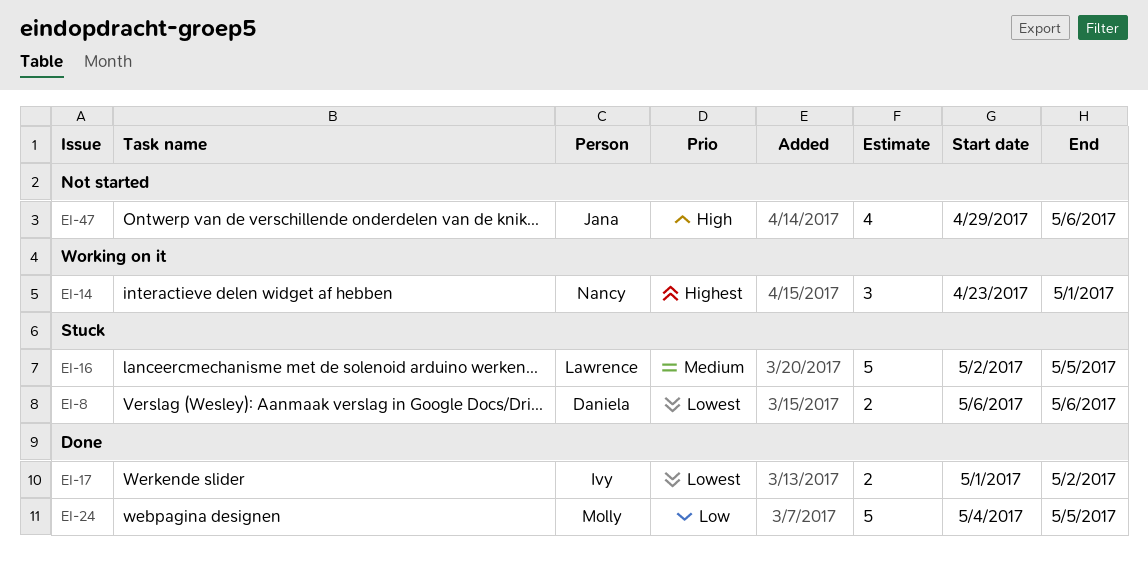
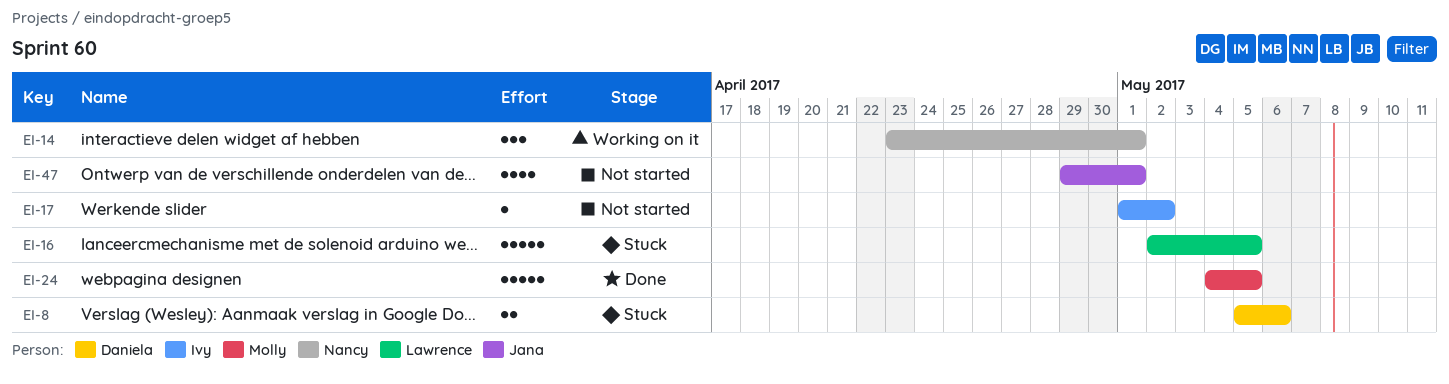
EI-8, start: May 6 -> May 5
EI-17, status: Done -> Not started
EI-17, estimate: 2 -> 1
EI-47, due: May 6 -> May 1

